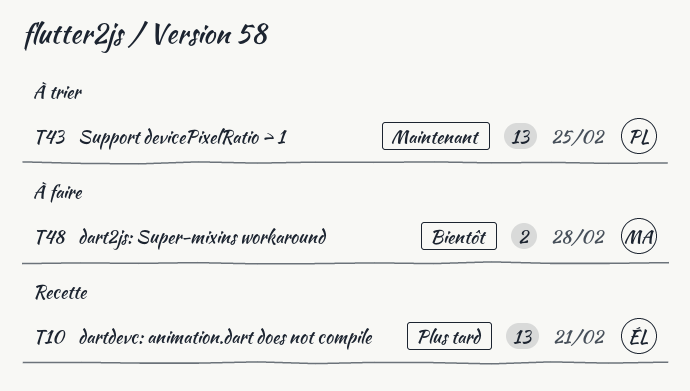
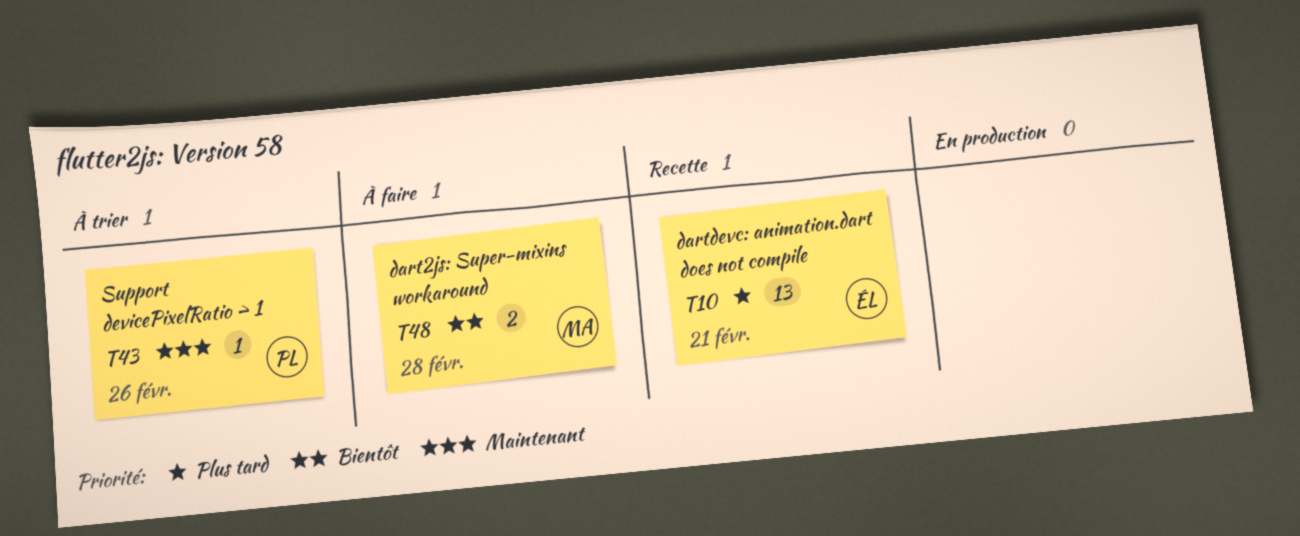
T43, estimate: 13 -> 1
T43, due: Feb 25 -> Feb 26

